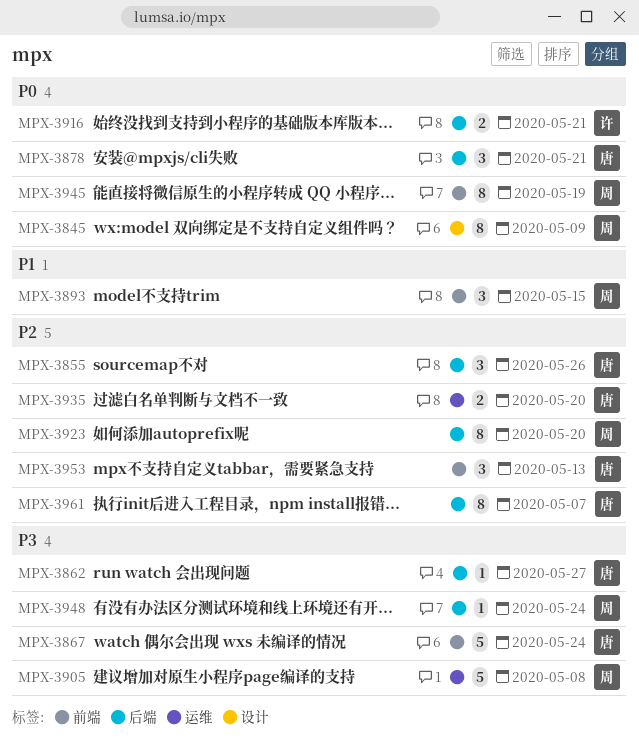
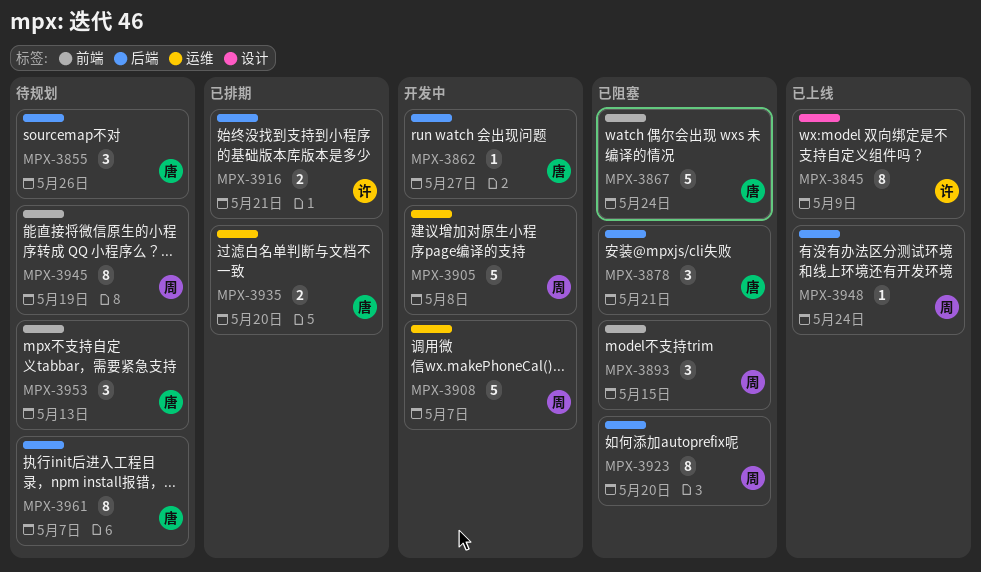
MPX-3845, owner: 周 -> 许
MPX-3908: none -> present

